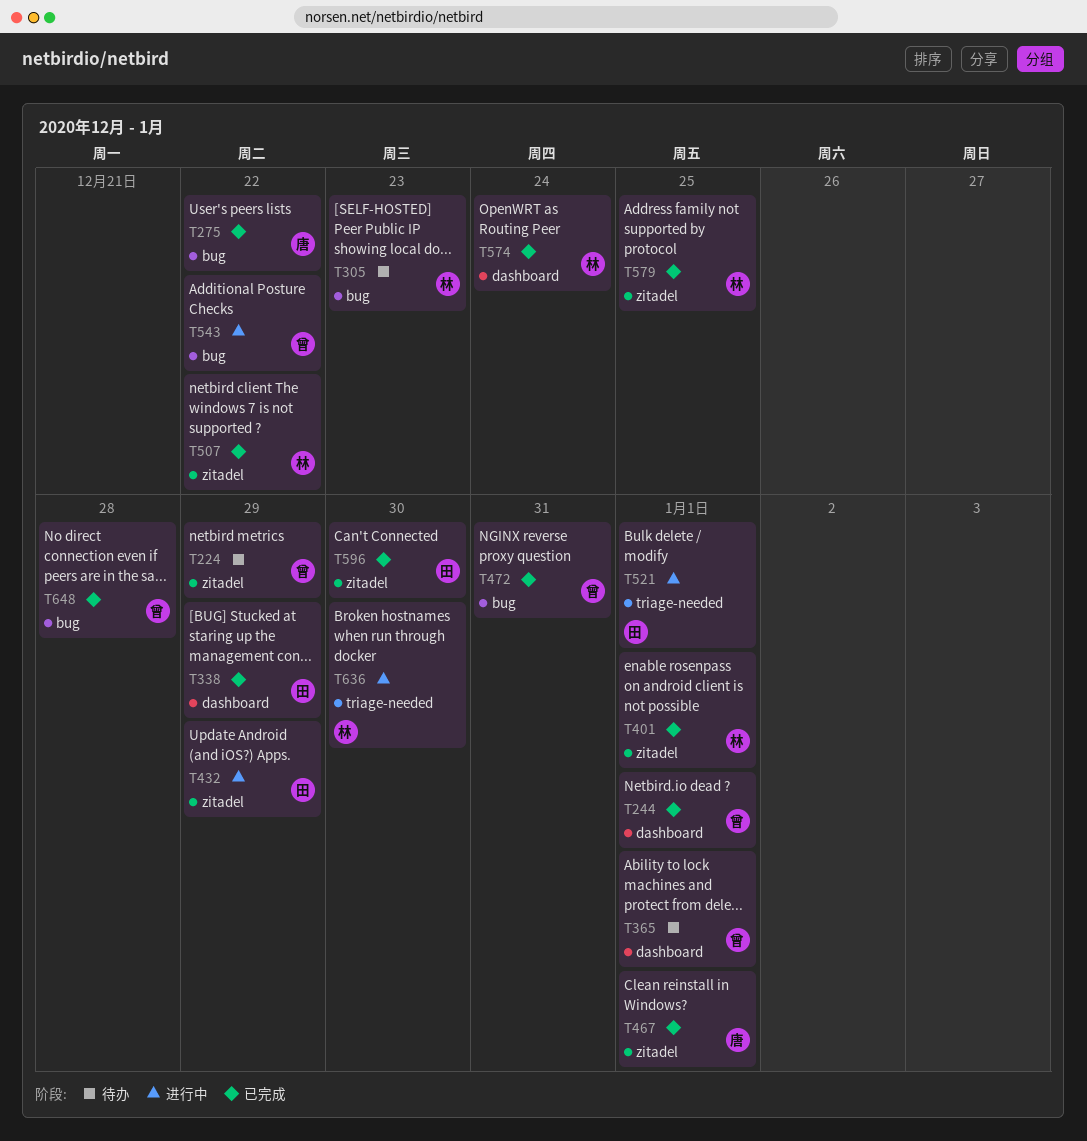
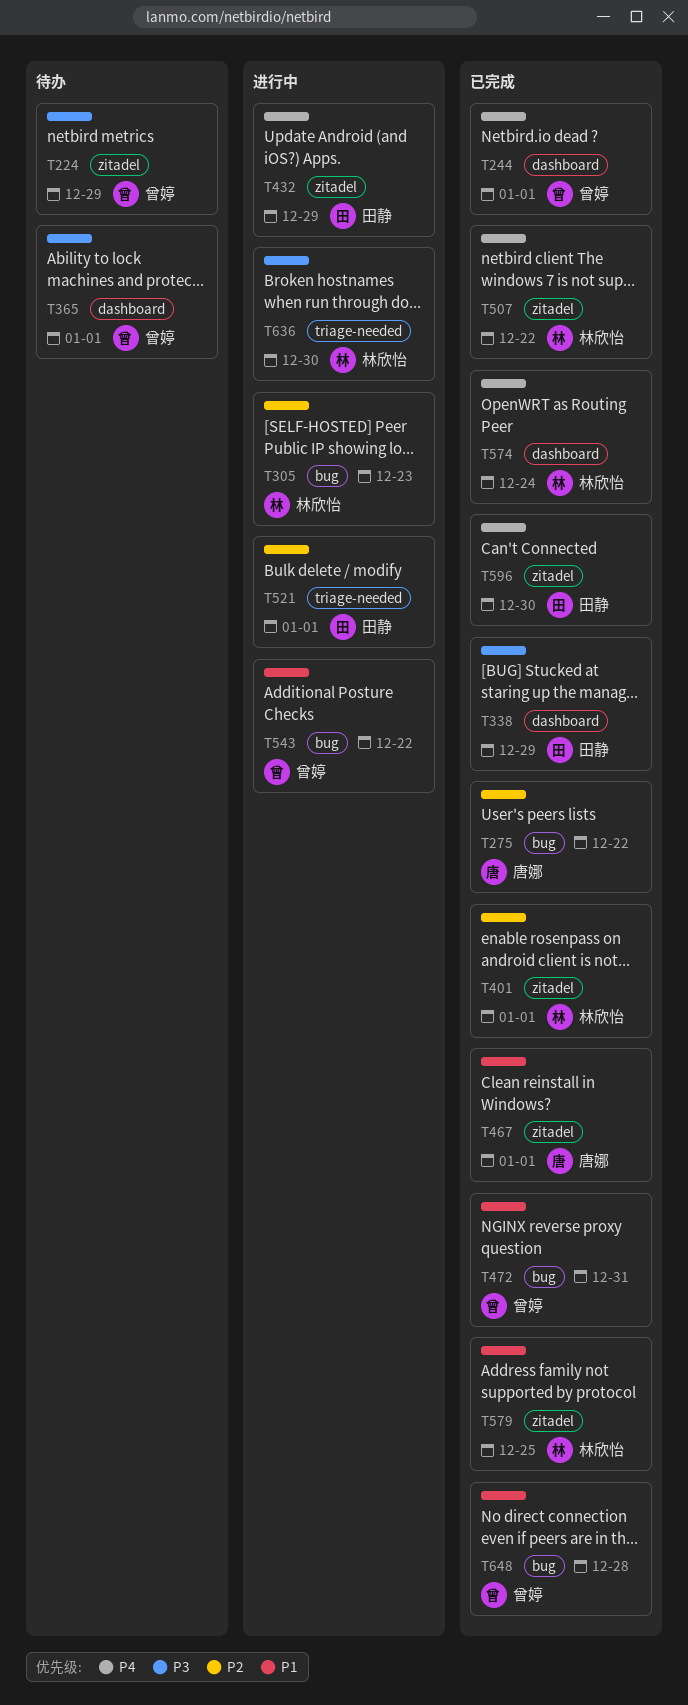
T305, status: 待办 -> 进行中

